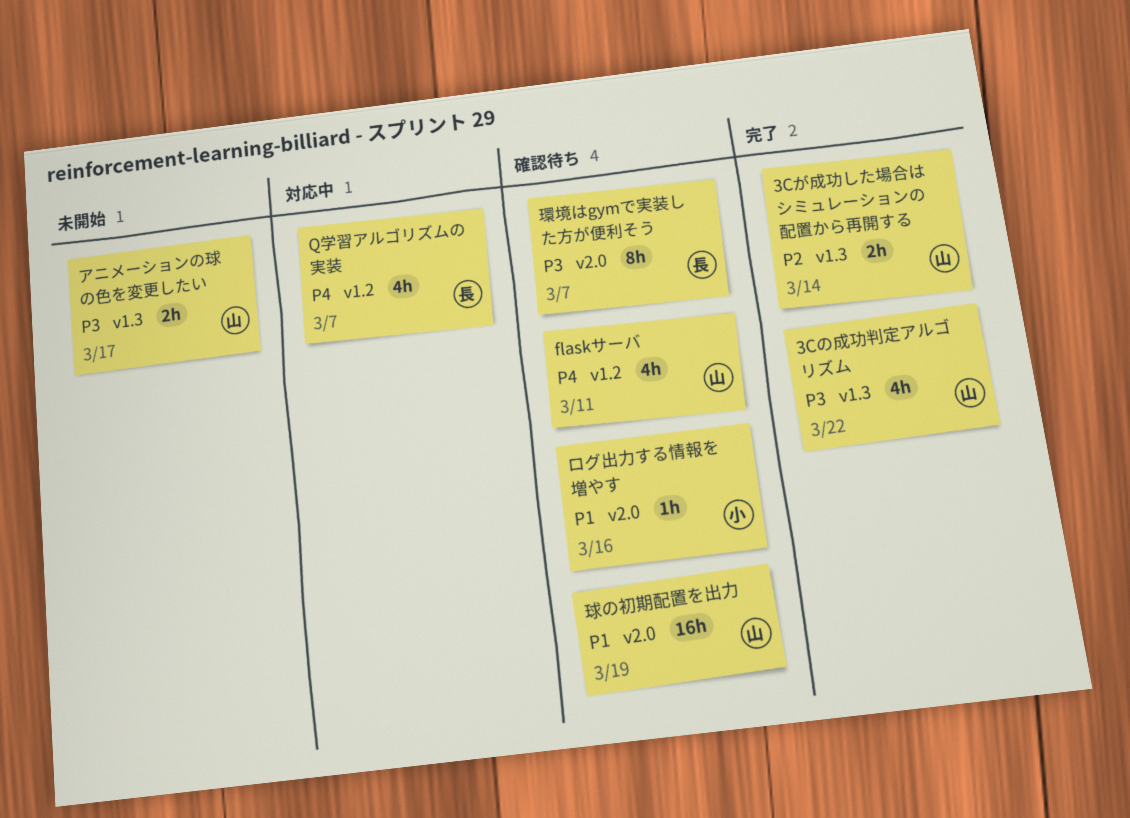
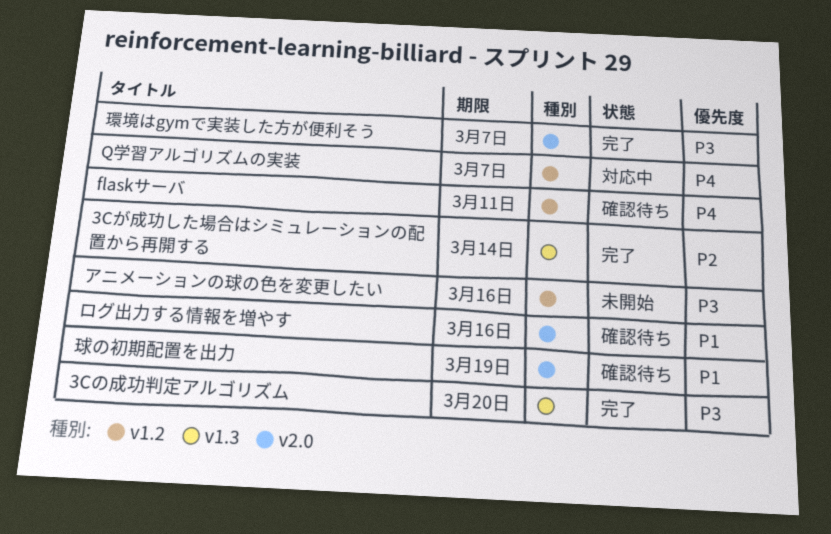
3Cの成功判定アルゴリズム, due: Mar 22 -> Mar 20
アニメーションの球の色を変更したい, label: v1.3 -> v1.2
アニメーションの球の色を変更したい, due: Mar 17 -> Mar 16
環境はgymで実装した方が便利そう, status: 確認待ち -> 完了

